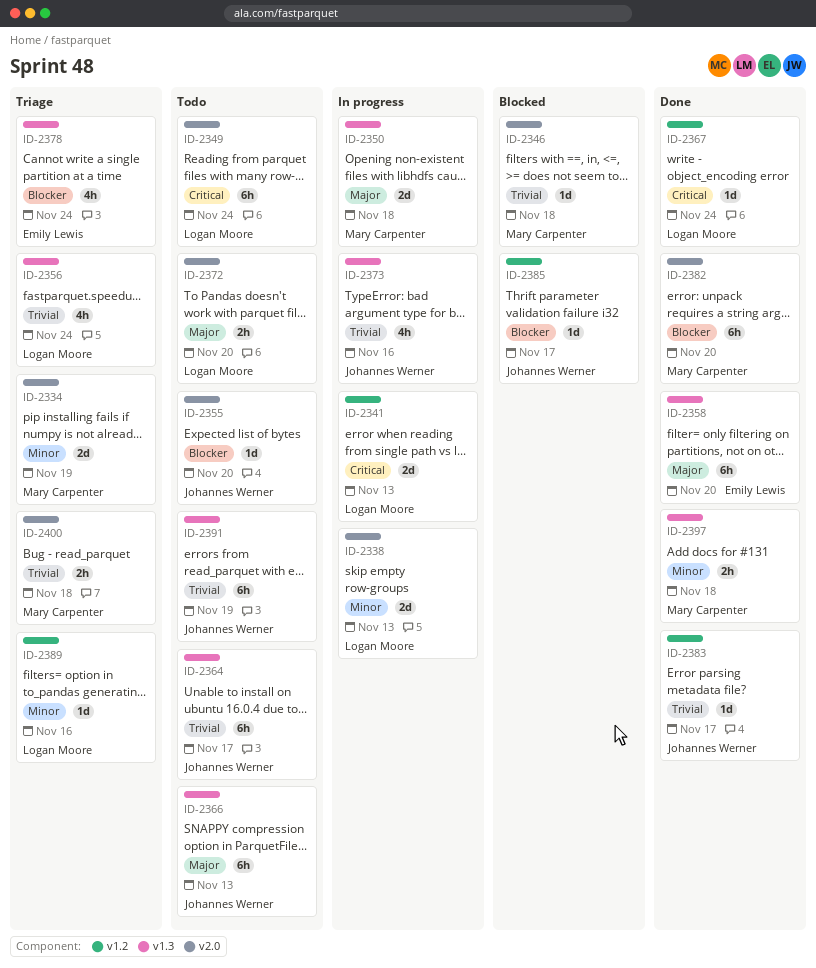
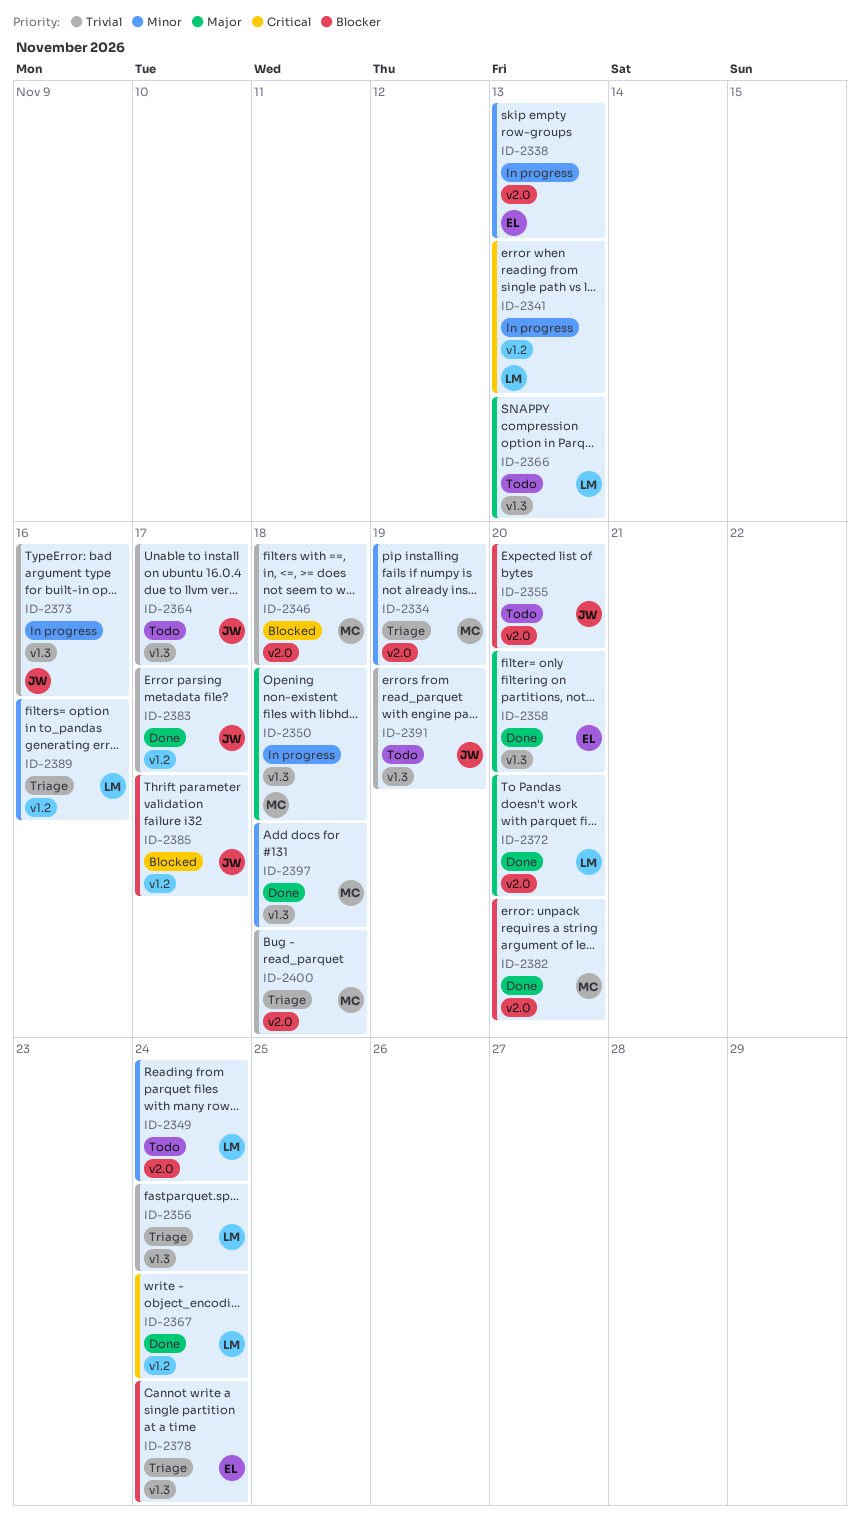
ID-2338, owner: Logan Moore -> Emily Lewis
ID-2349, priority: Critical -> Minor
ID-2366, owner: Johannes Werner -> Logan Moore
ID-2372, status: Todo -> Done

